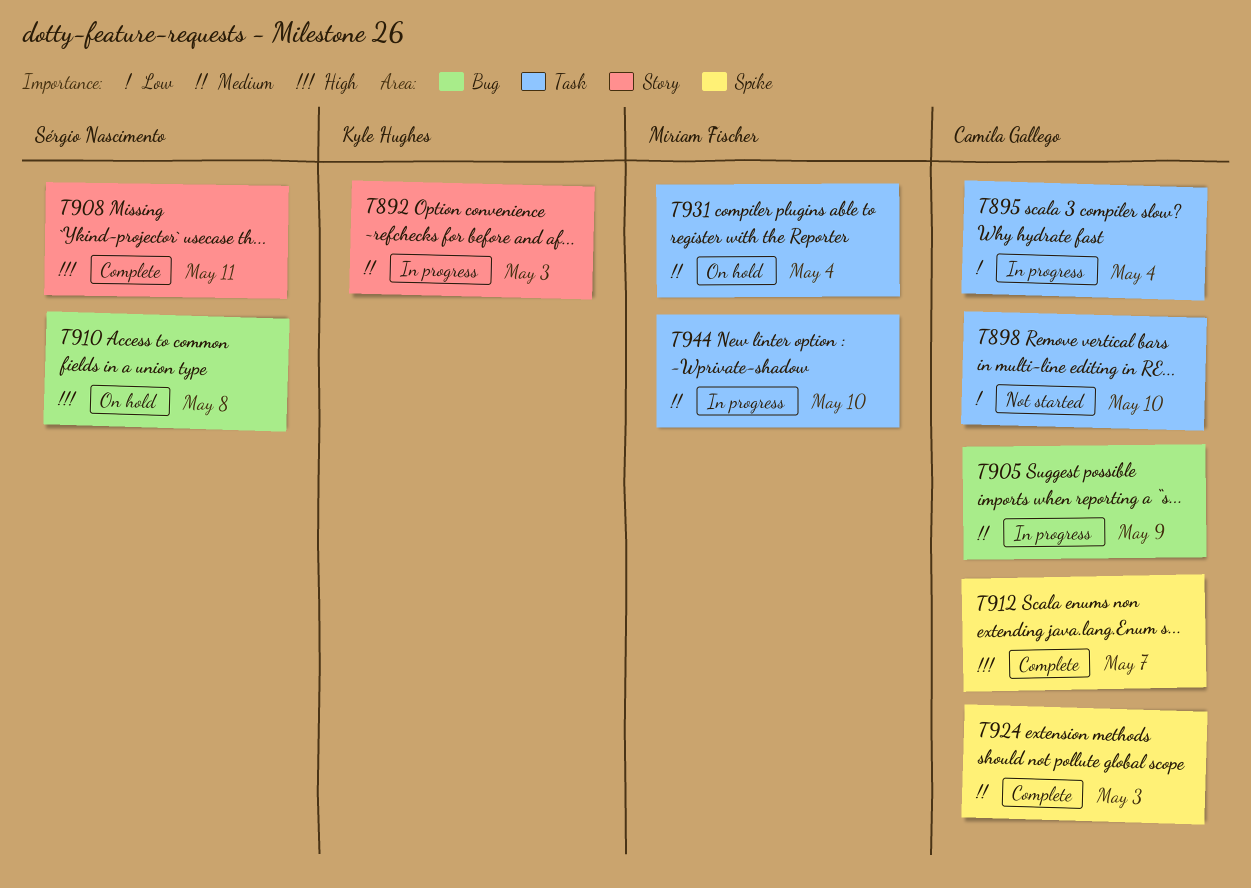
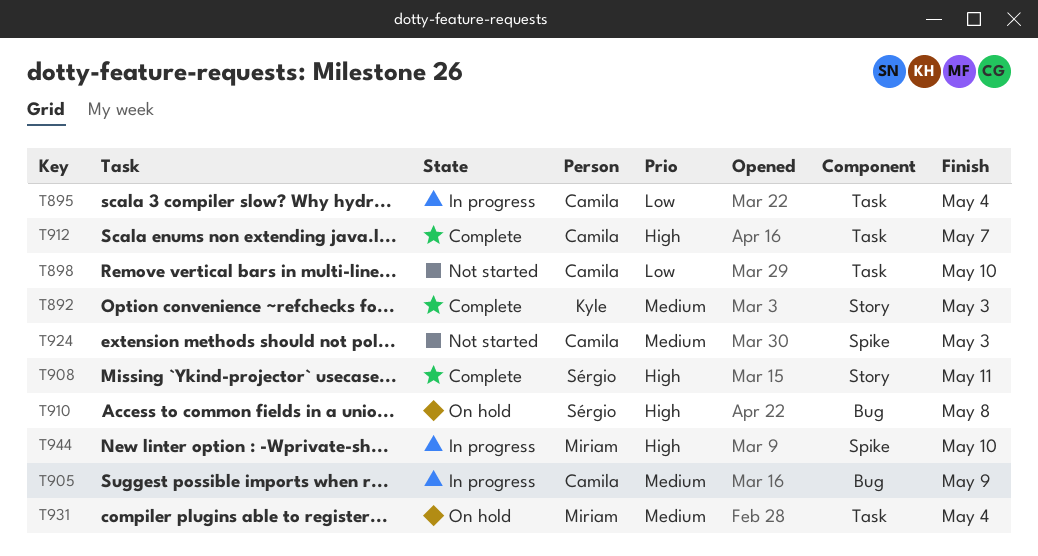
T892, status: In progress -> Complete
T912, label: Spike -> Task
T924, status: Complete -> Not started
T944, priority: Medium -> High
T944, label: Task -> Spike

